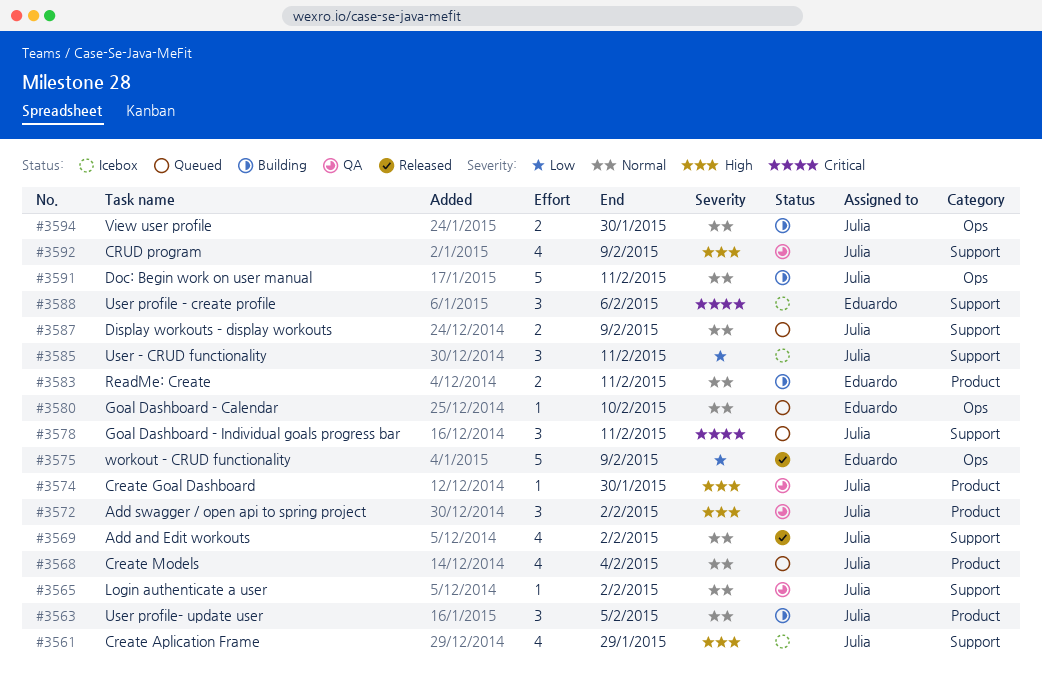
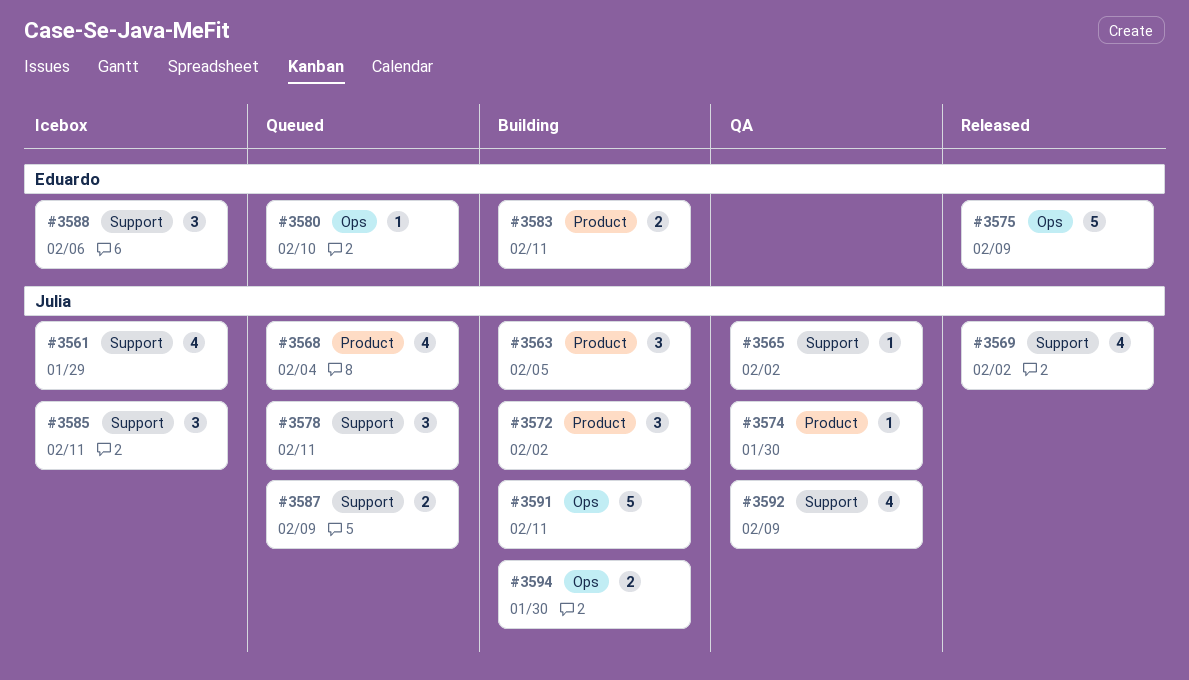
#3572, status: QA -> Building

